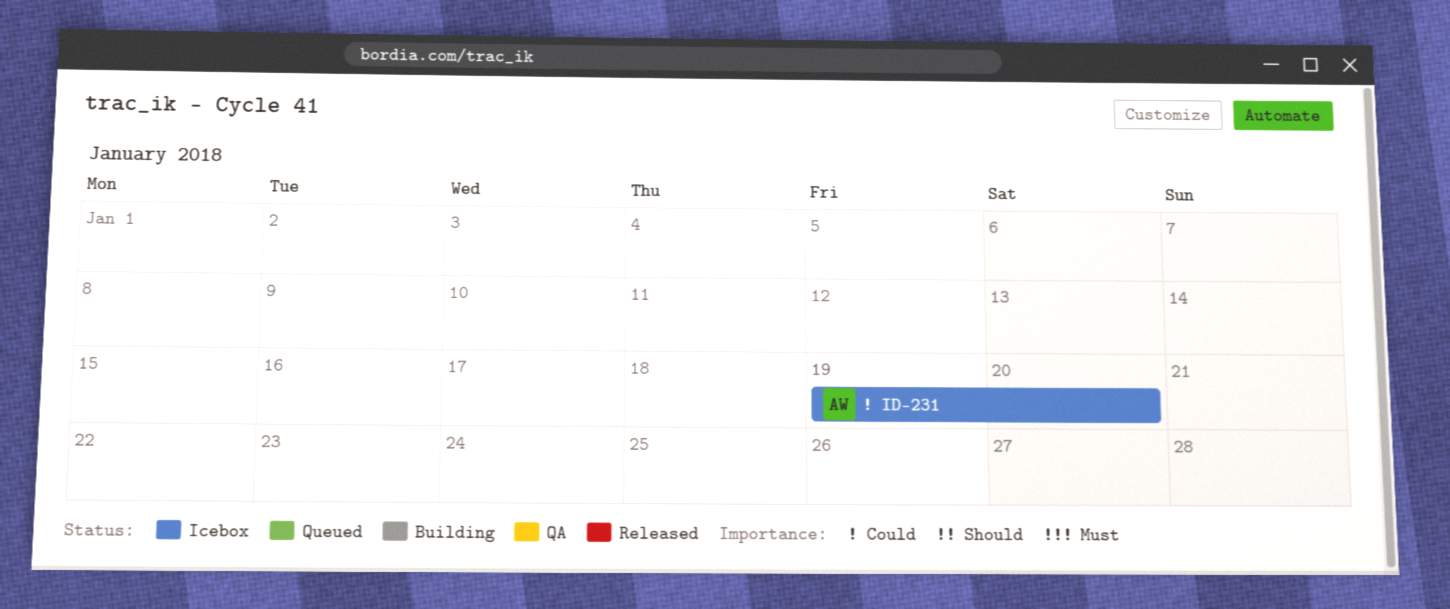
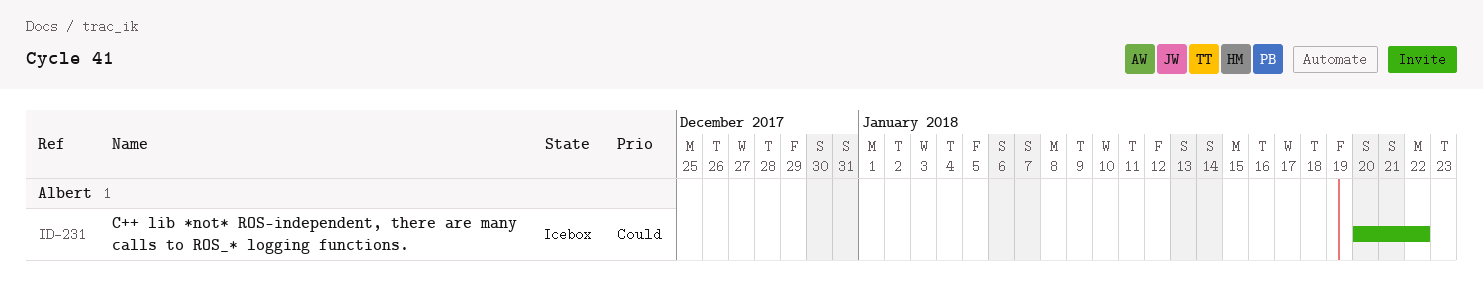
ID-231, start: Jan 19 -> Jan 20
ID-231, due: Jan 20 -> Jan 22

